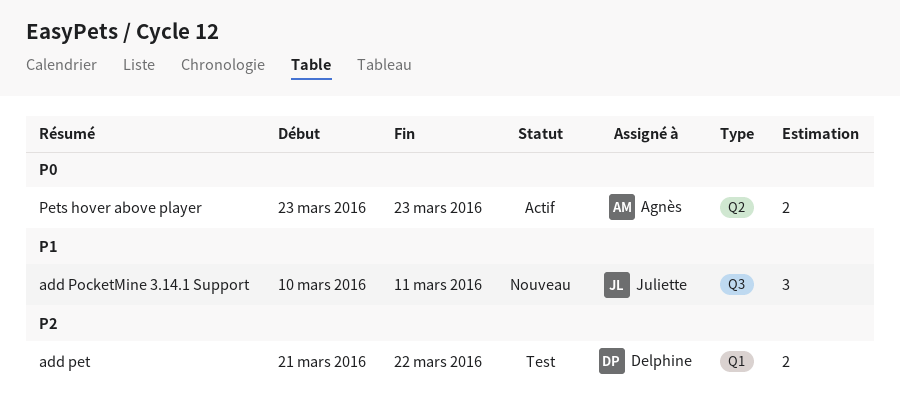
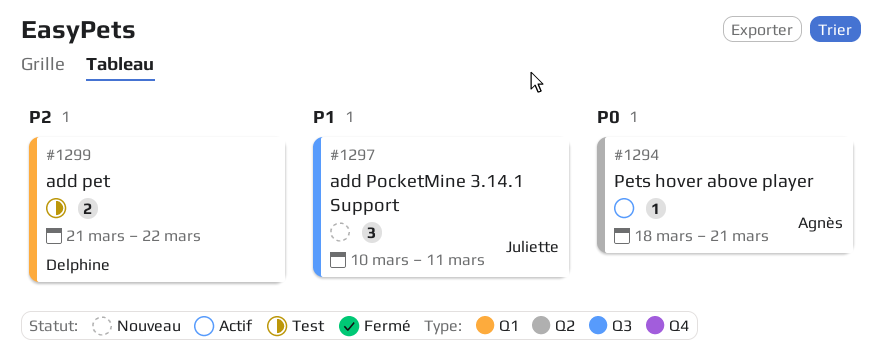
Pets hover above player, estimate: 2 -> 1
Pets hover above player, start: Mar 23 -> Mar 18
Pets hover above player, due: Mar 23 -> Mar 21

